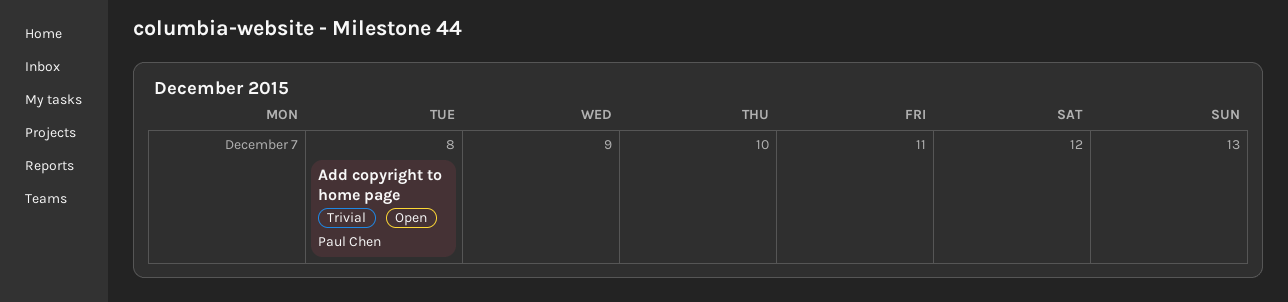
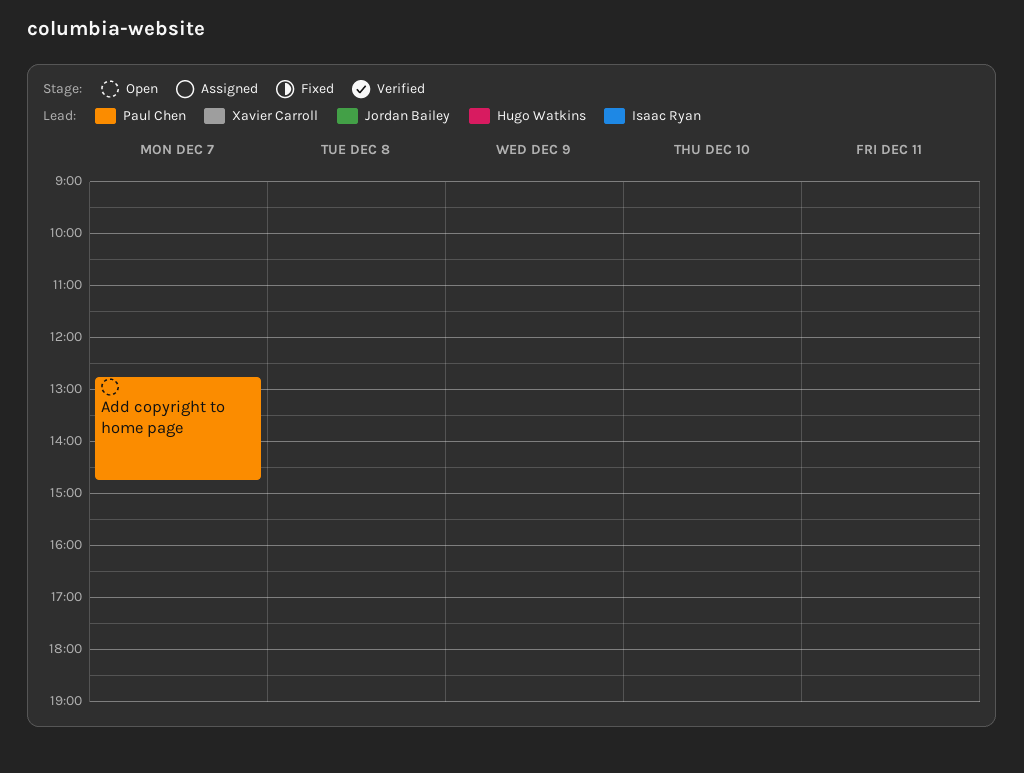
Add copyright to home page, day: Dec 8 -> Dec 7

